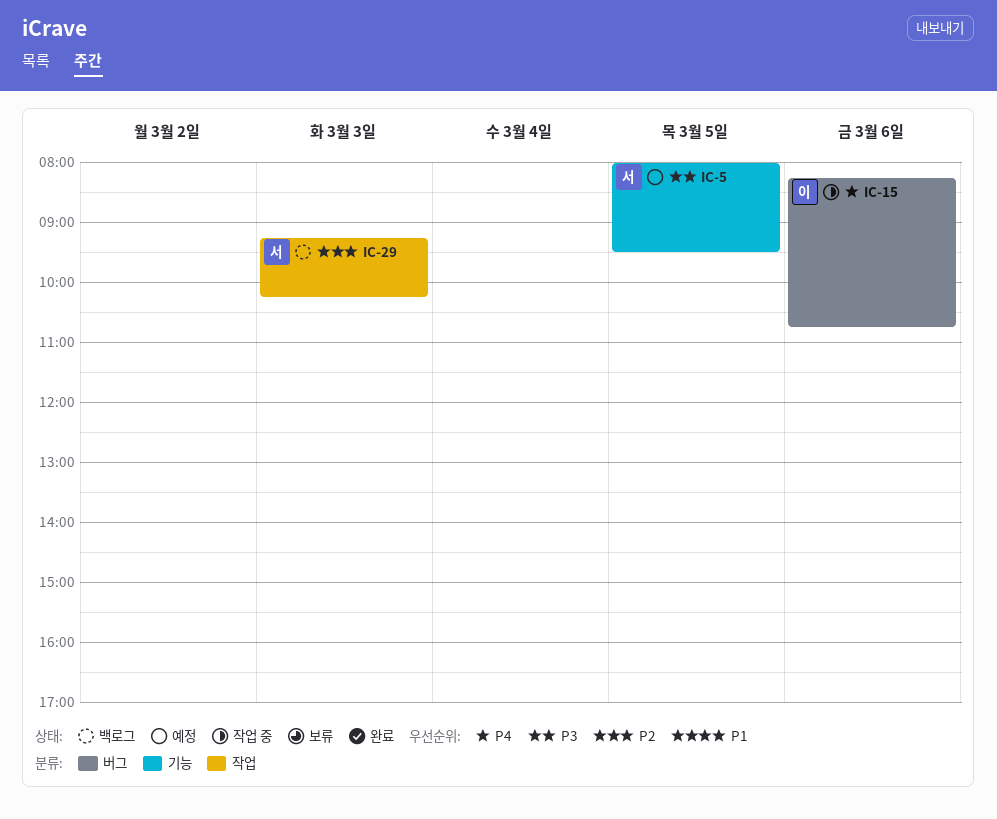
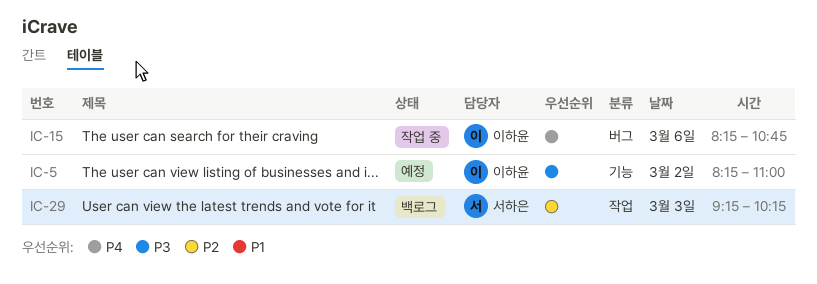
IC-5, owner: 서하은 -> 이하윤
IC-5, day: Mar 5 -> Mar 2
IC-5, begins: 08:00 -> 08:15
IC-5, ends: 09:30 -> 11:00

